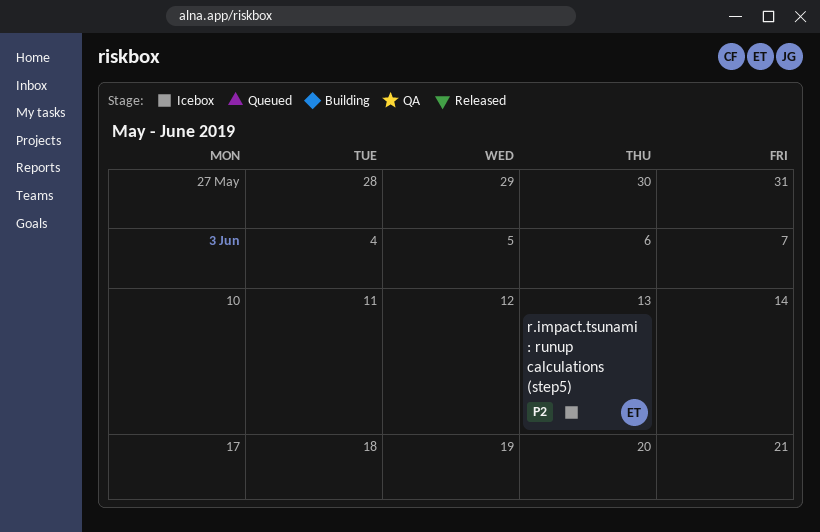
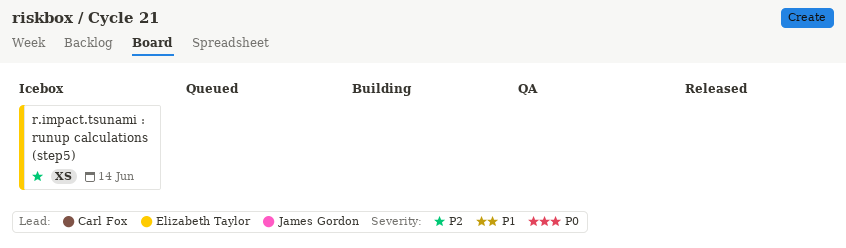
r.impact.tsunami : runup calculations (step5), due: Jun 13 -> Jun 14

